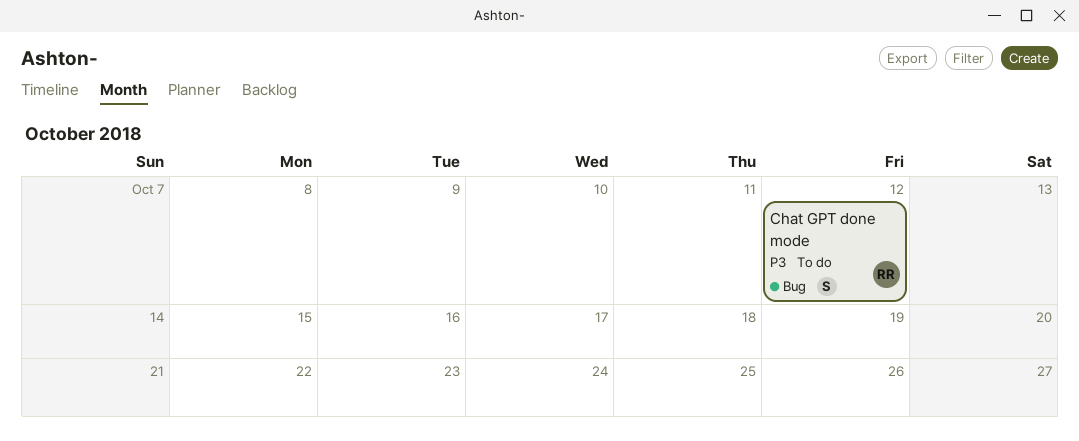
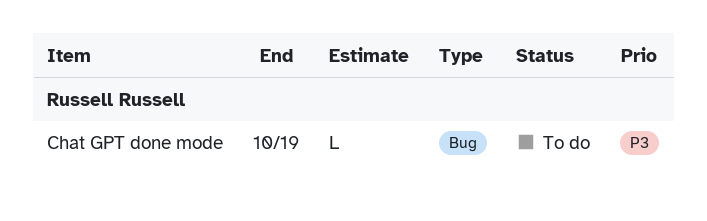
Chat GPT done mode, estimate: S -> L
Chat GPT done mode, due: Oct 12 -> Oct 19

